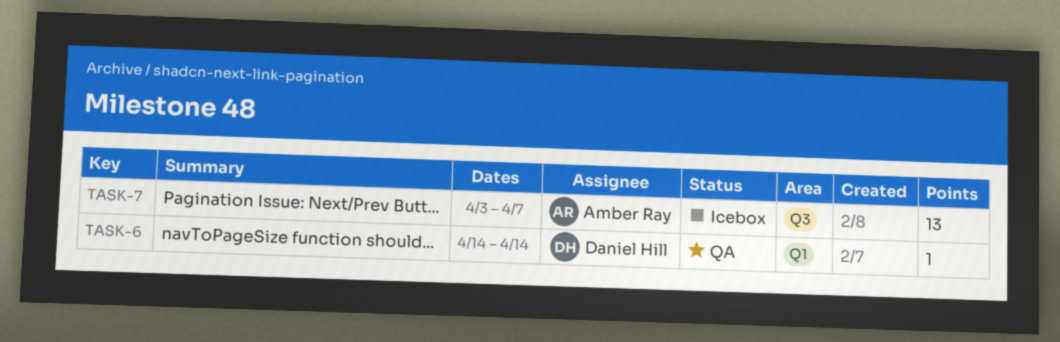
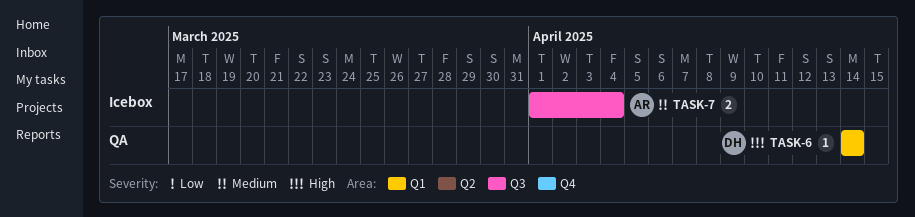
TASK-7, estimate: 13 -> 2
TASK-7, start: Apr 3 -> Apr 1
TASK-7, due: Apr 7 -> Apr 4

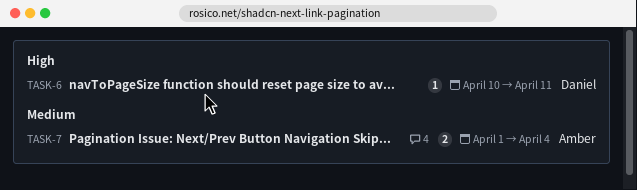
TASK-6, start: Apr 14 -> Apr 10
TASK-6, due: Apr 14 -> Apr 11

